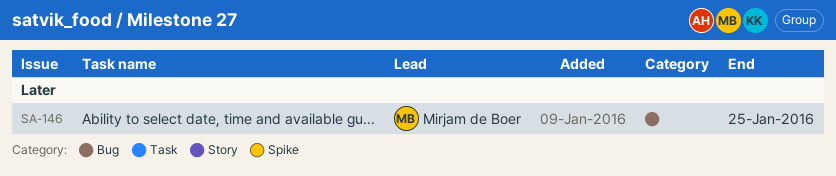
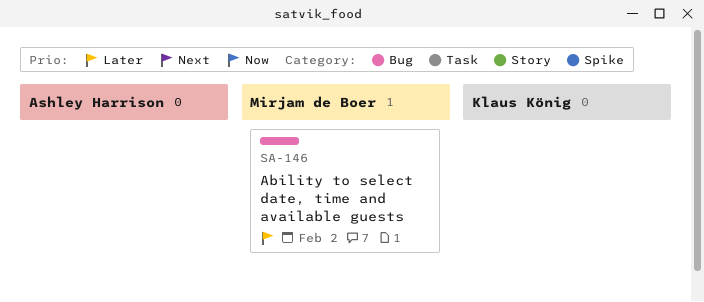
SA-146, due: Jan 25 -> Feb 2

